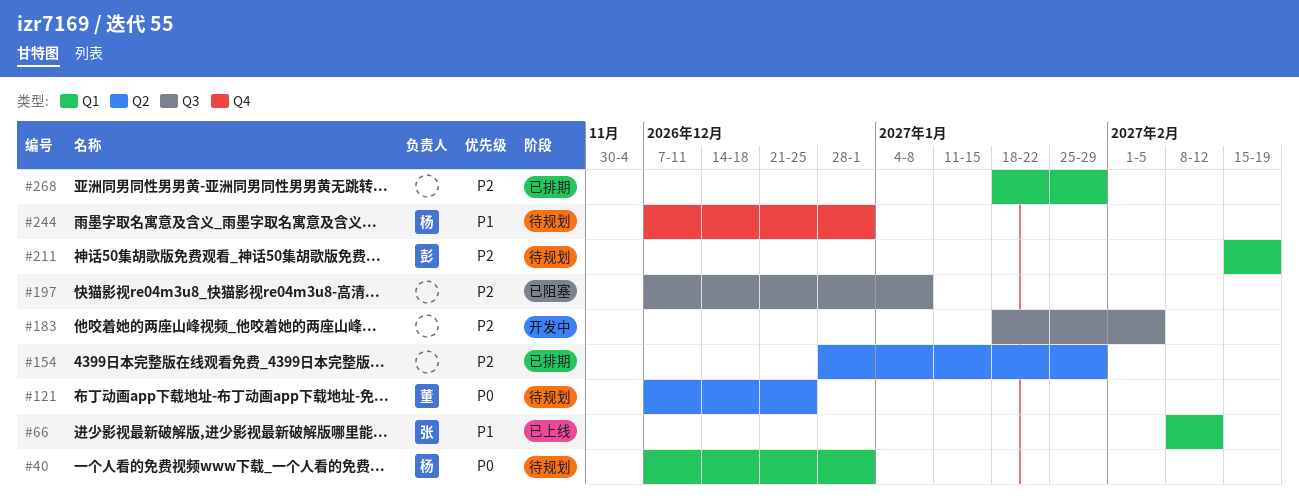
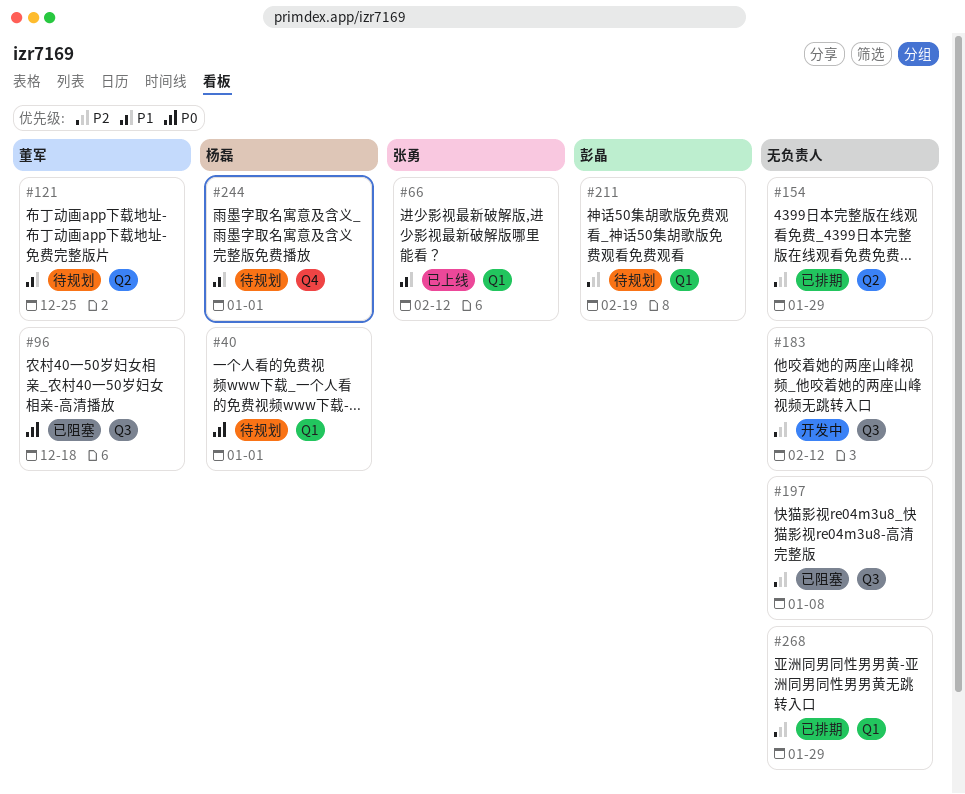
#96: none -> present
#121, priority: P0 -> P1
#183, due: Feb 5 -> Feb 12

